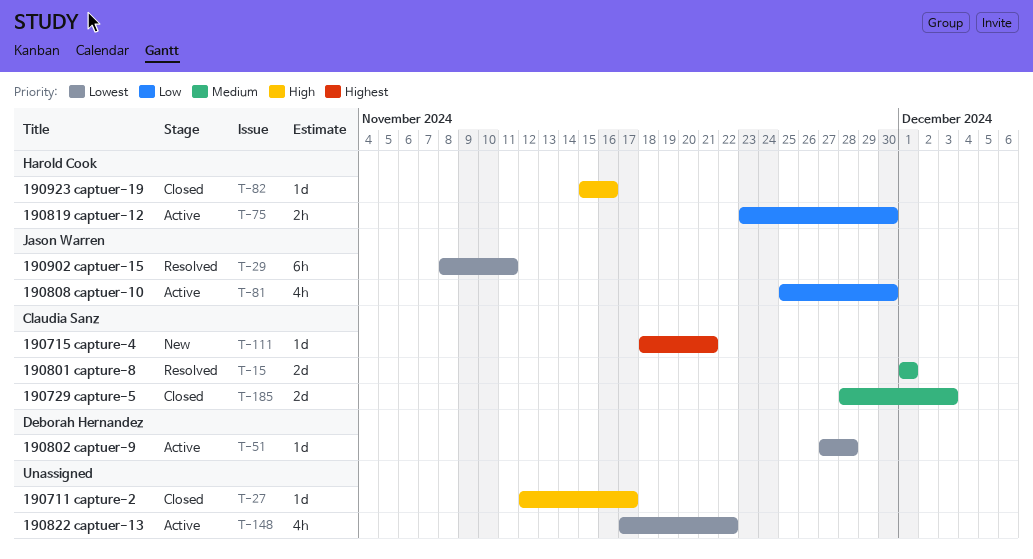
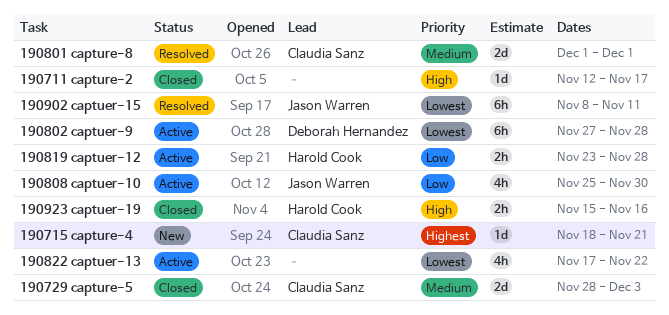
190802 captuer-9, estimate: 1d -> 6h
190819 captuer-12, due: Nov 30 -> Nov 28
190923 captuer-19, estimate: 1d -> 2h

